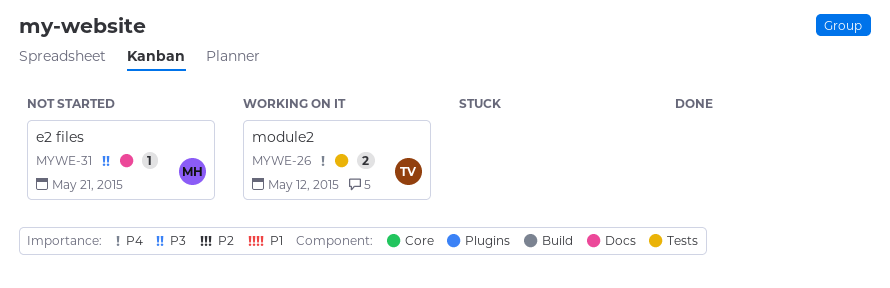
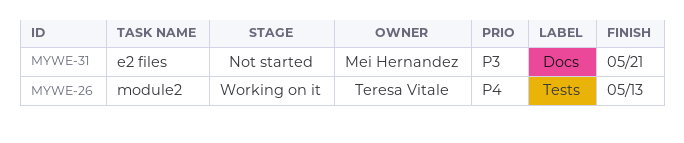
MYWE-26, due: May 12 -> May 13

